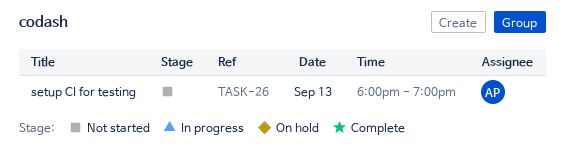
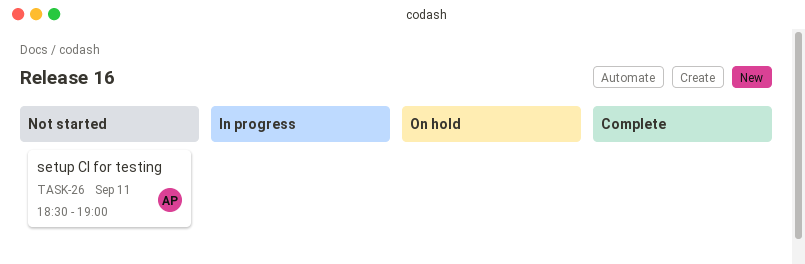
TASK-26, day: Sep 13 -> Sep 11
TASK-26, begins: 18:00 -> 18:30

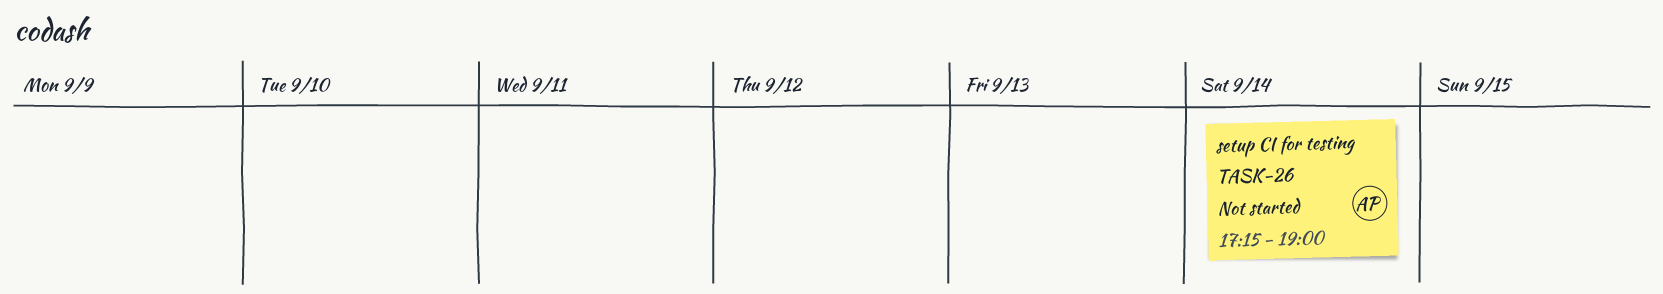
TASK-26, day: Sep 11 -> Sep 14
TASK-26, begins: 18:30 -> 17:15

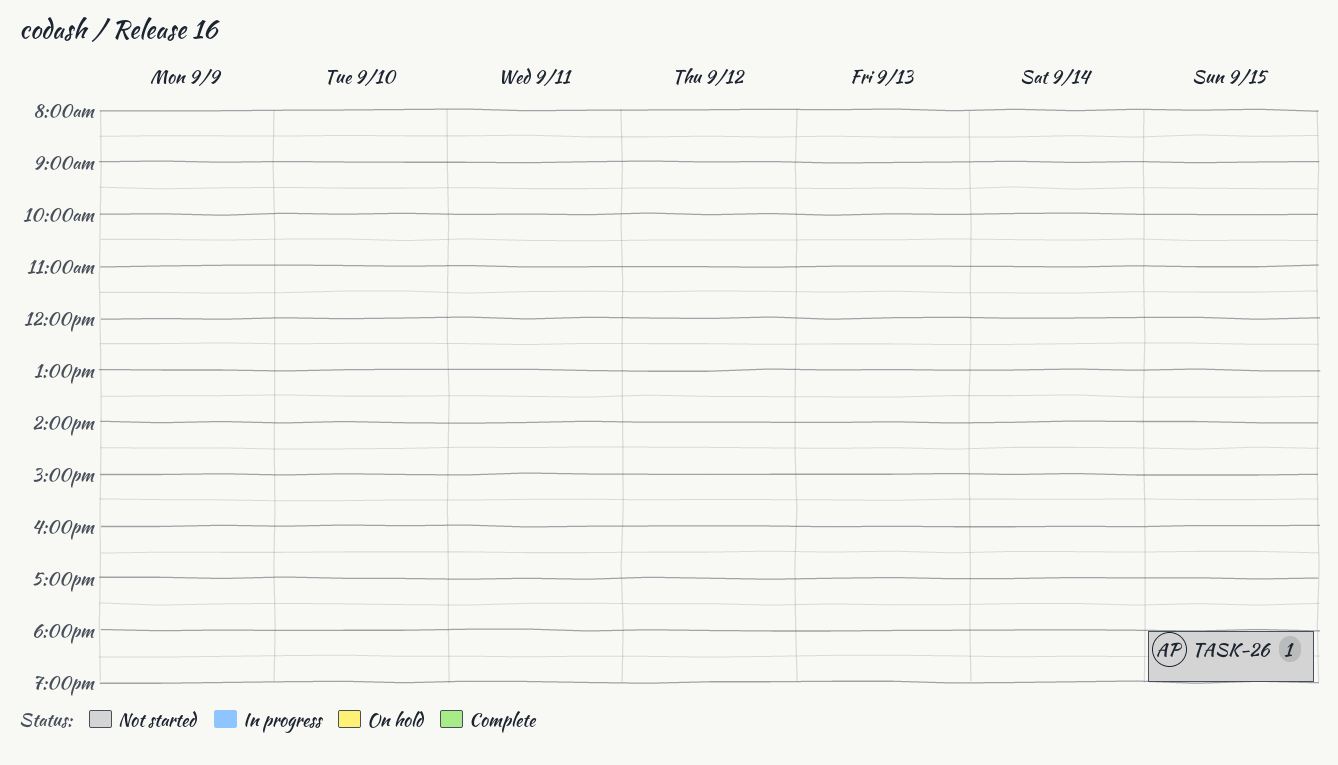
TASK-26, day: Sep 14 -> Sep 15
TASK-26, begins: 17:15 -> 18:00

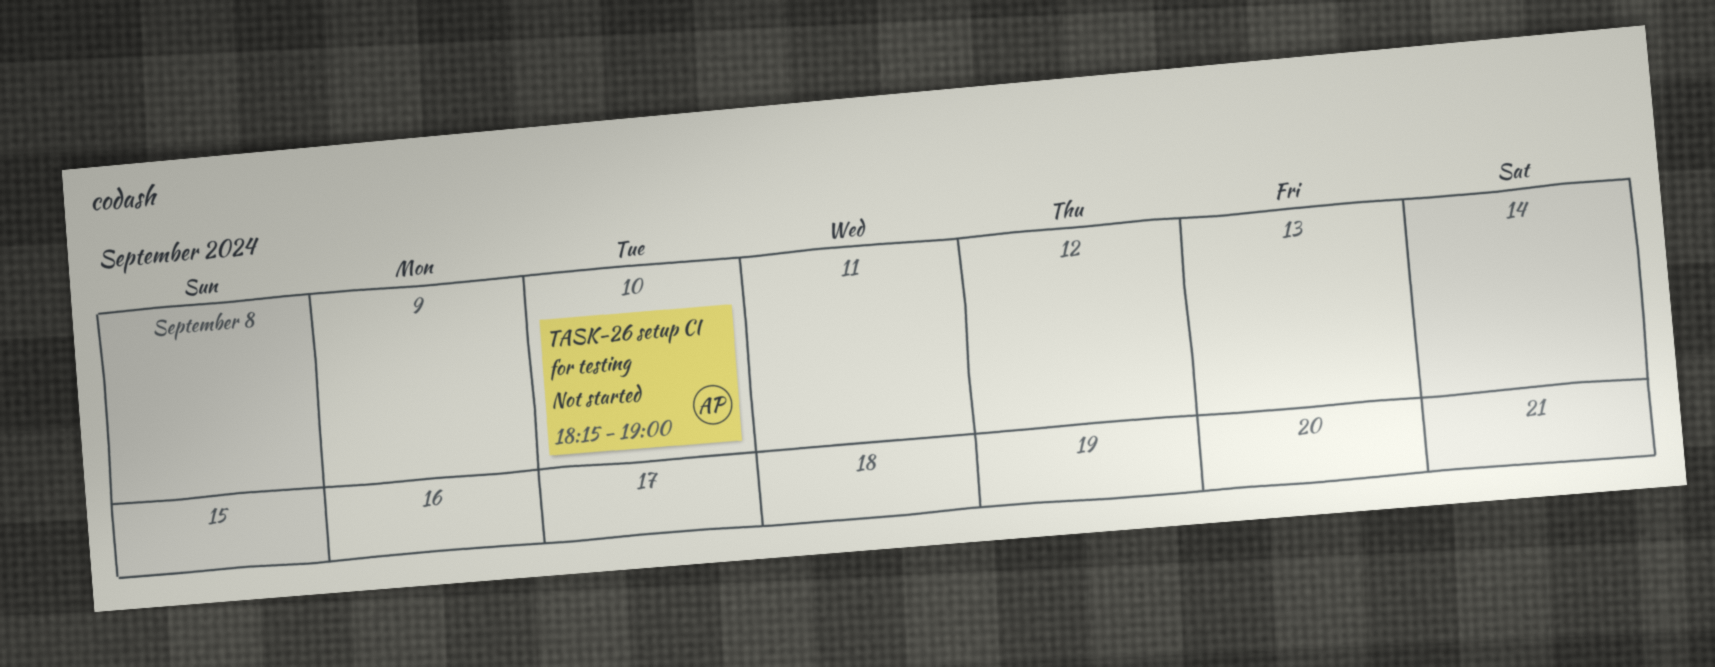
TASK-26, day: Sep 15 -> Sep 10
TASK-26, begins: 18:00 -> 18:15

